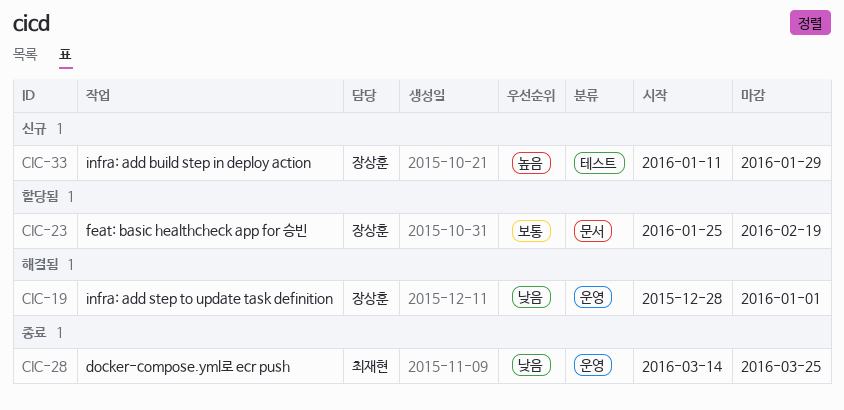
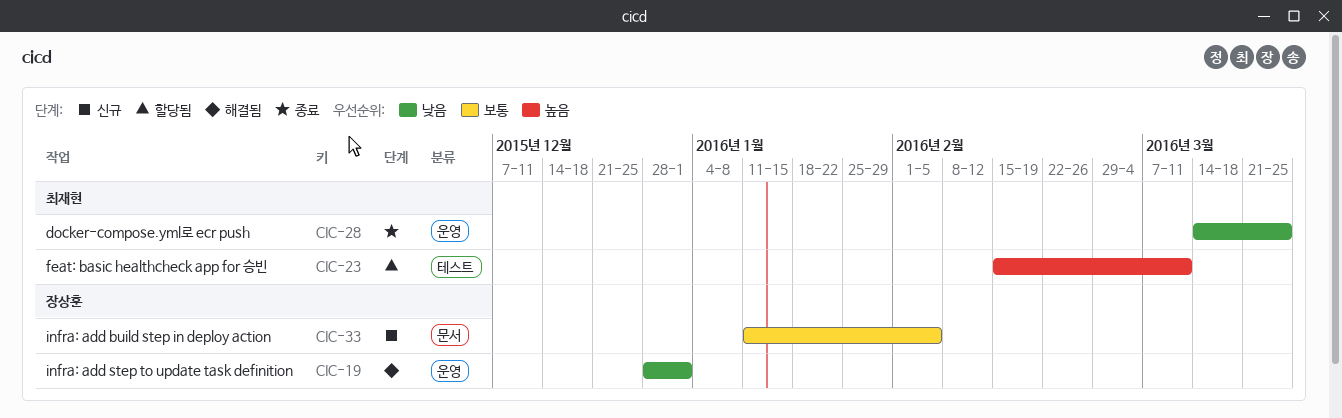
CIC-23, owner: 장상훈 -> 최재현
CIC-23, priority: 보통 -> 높음
CIC-23, label: 문서 -> 테스트
CIC-23, start: Jan 25 -> Feb 15
CIC-23, due: Feb 19 -> Mar 11
CIC-33, priority: 높음 -> 보통
CIC-33, label: 테스트 -> 문서
CIC-33, due: Jan 29 -> Feb 5

